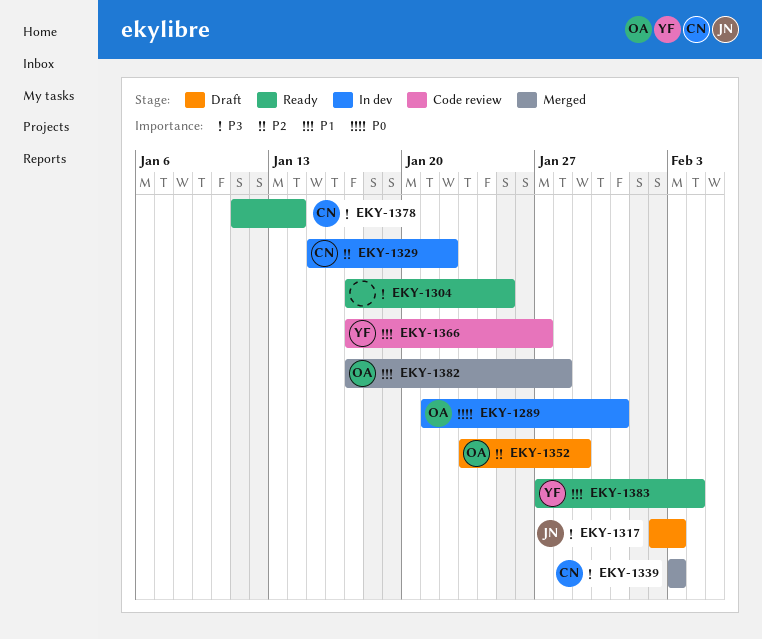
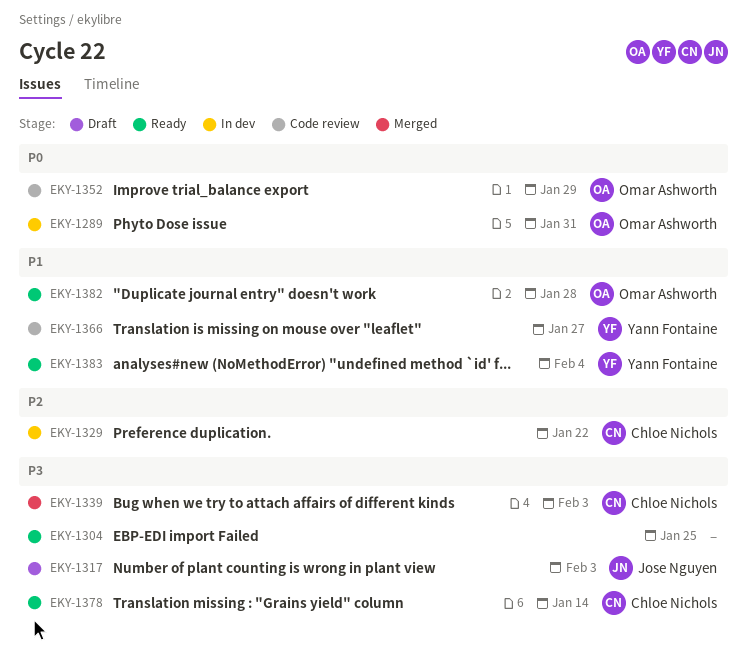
EKY-1352, status: Draft -> Code review
EKY-1352, priority: P2 -> P0
EKY-1382, status: Merged -> Ready

